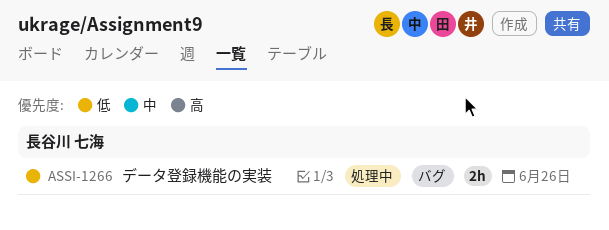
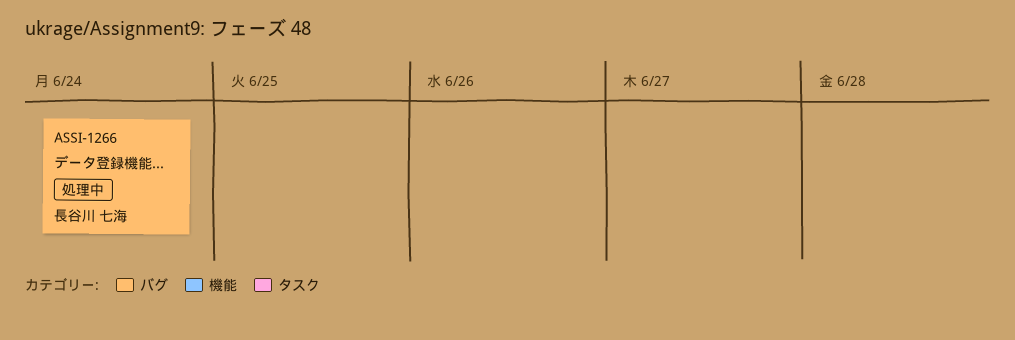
ASSI-1266, due: Jun 26 -> Jun 24

